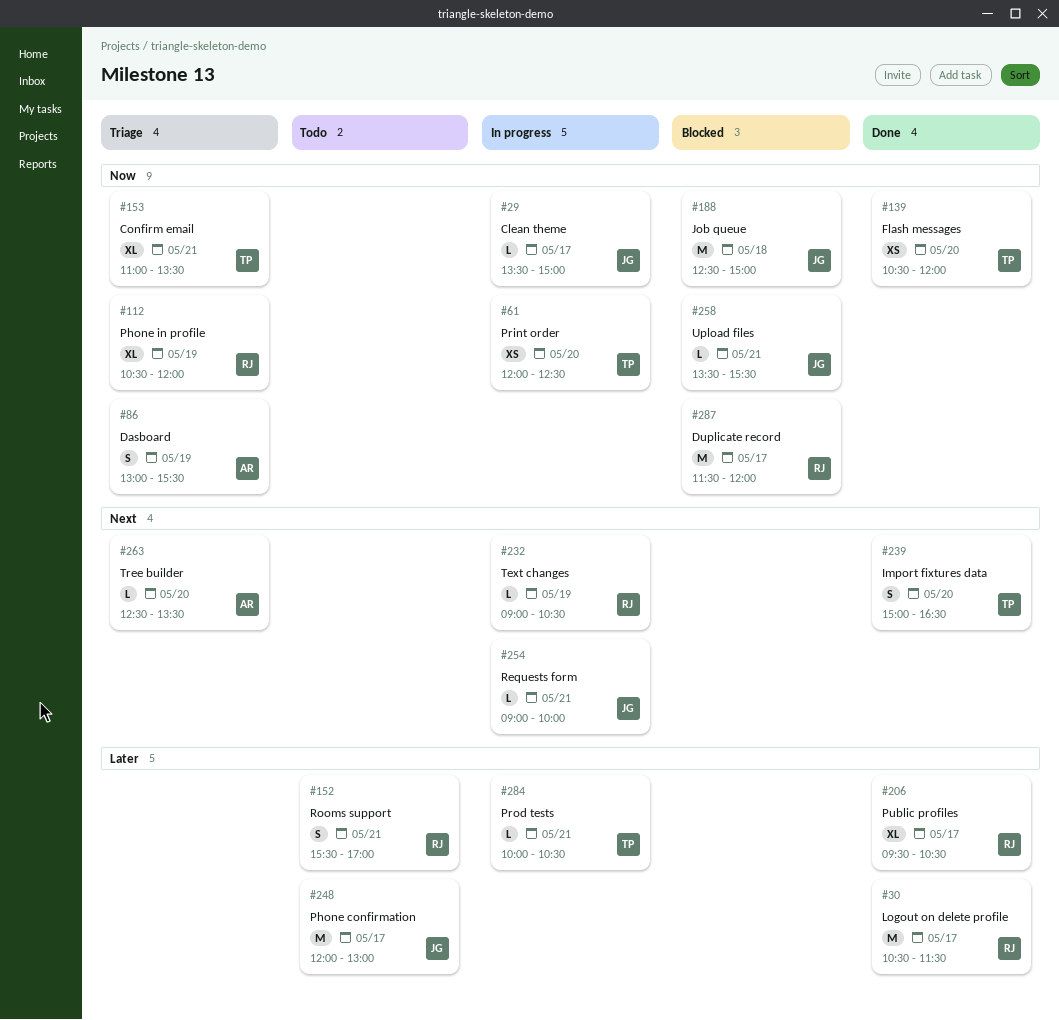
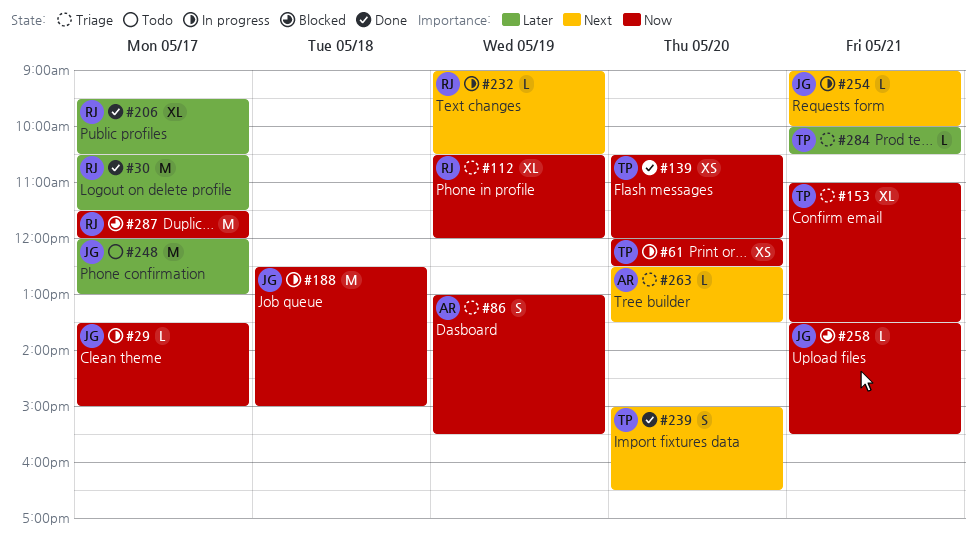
#152: present -> none
#188, status: Blocked -> In progress
#284, status: In progress -> Triage

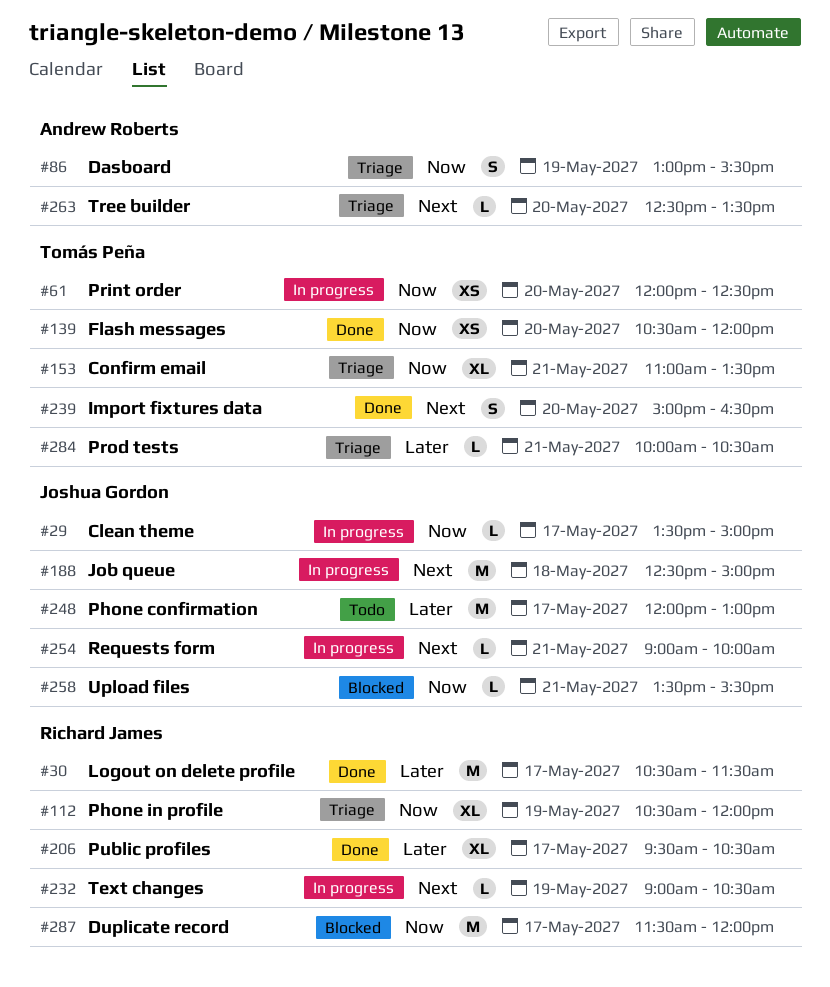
#188, priority: Now -> Next

